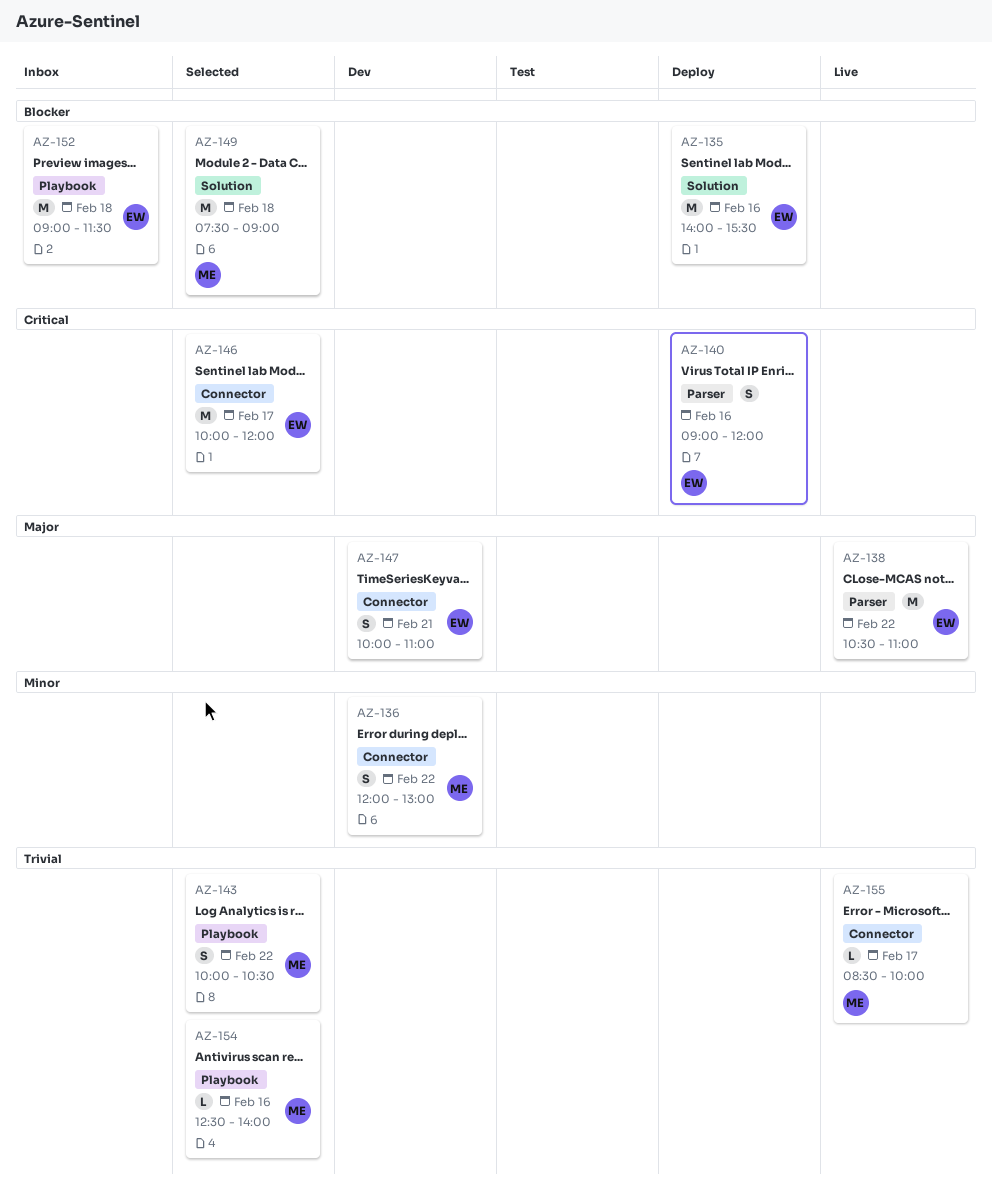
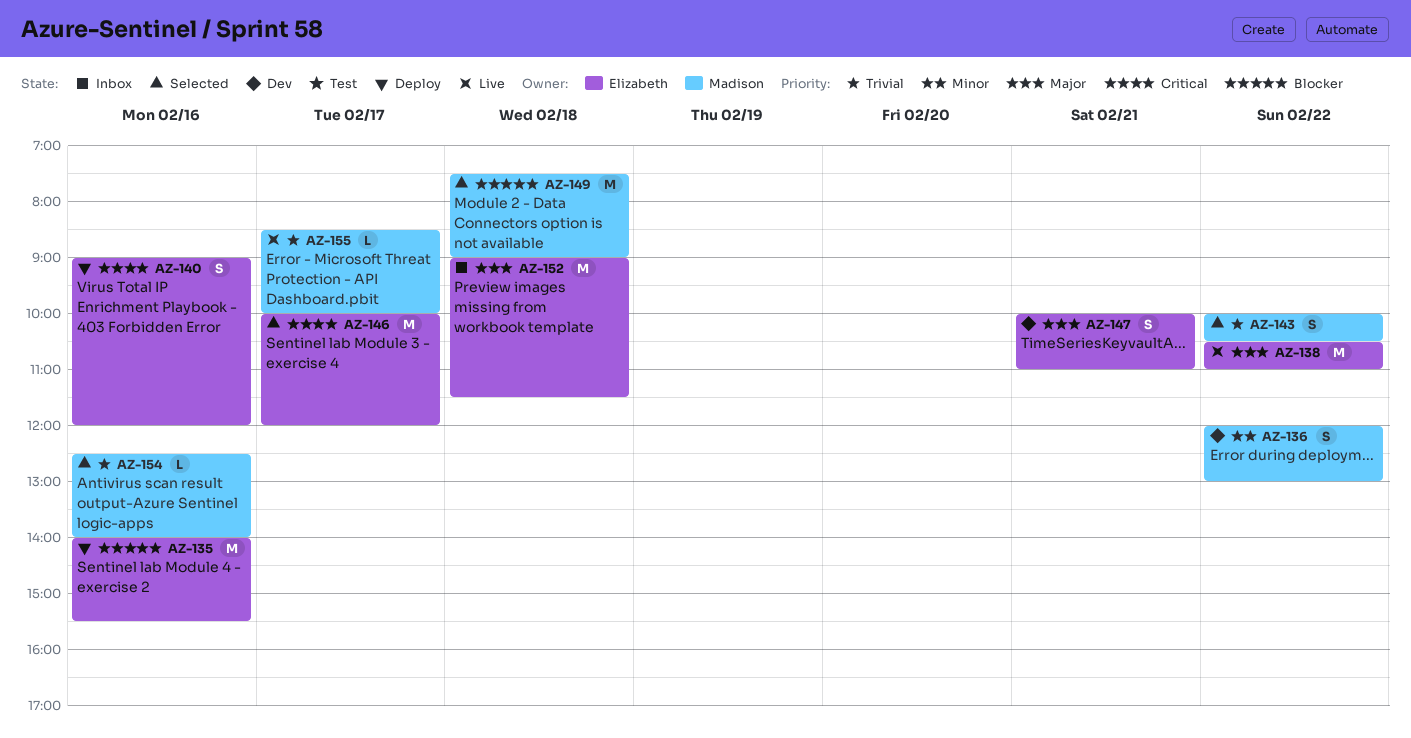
AZ-152, priority: Blocker -> Major

